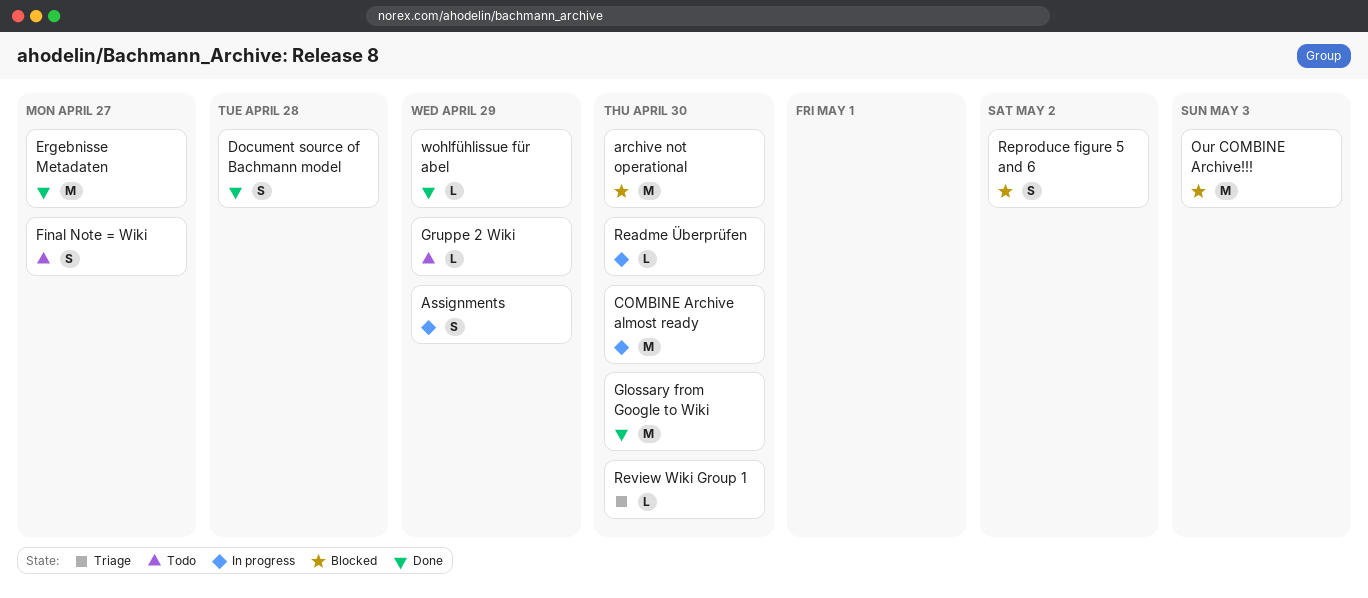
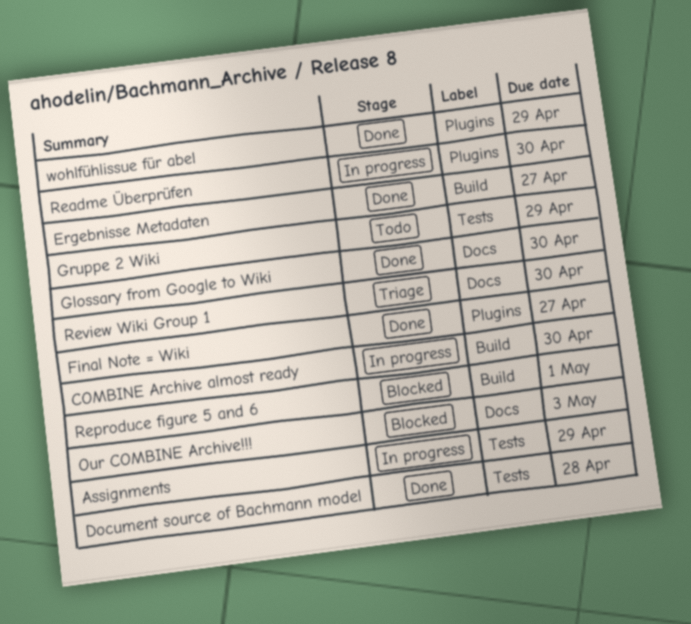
archive not operational: present -> none
Final Note = Wiki, status: Todo -> Done
Reproduce figure 5 and 6, due: May 2 -> May 1

